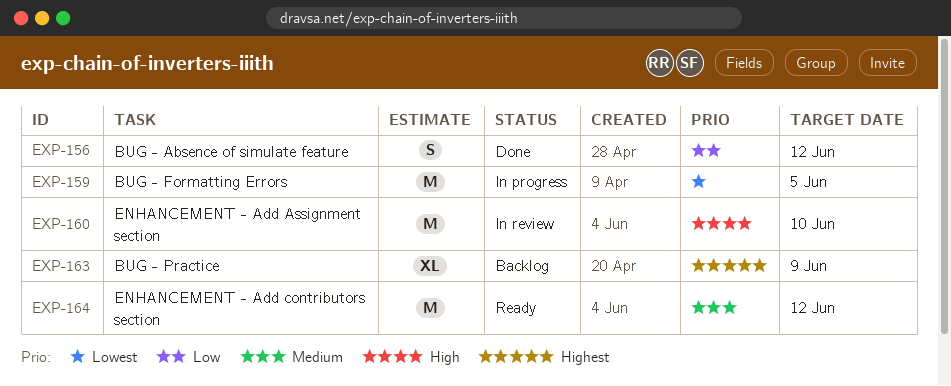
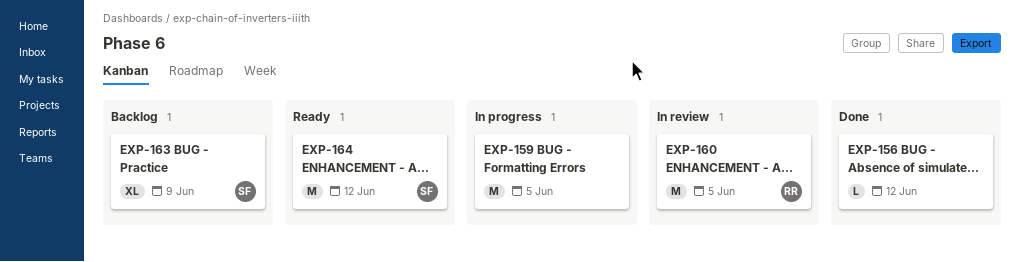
EXP-156, estimate: S -> L
EXP-160, due: Jun 10 -> Jun 5

